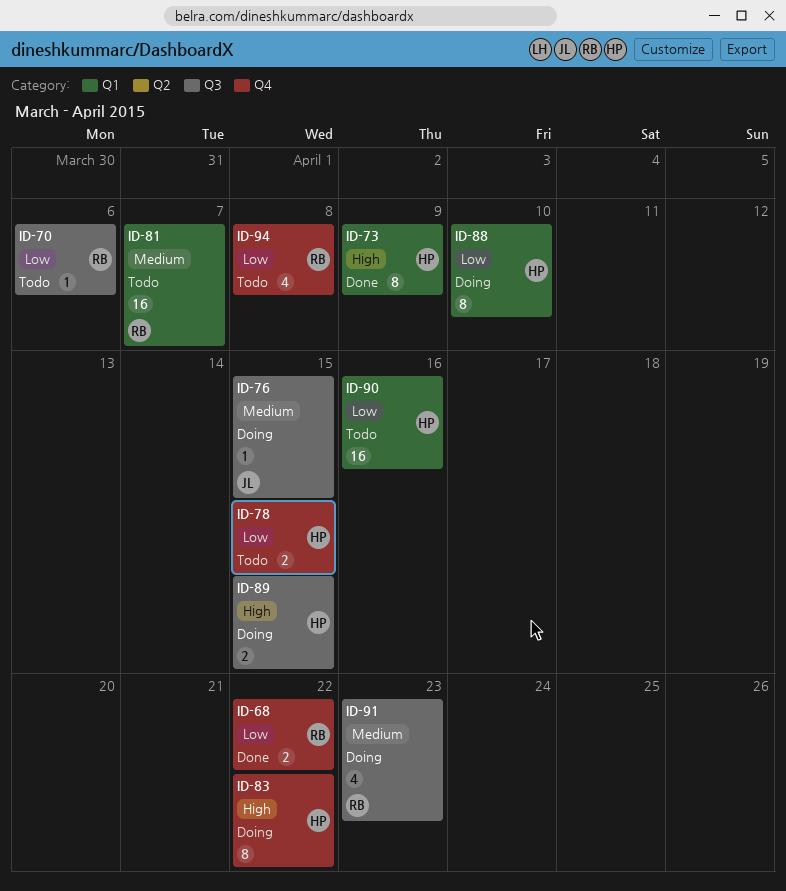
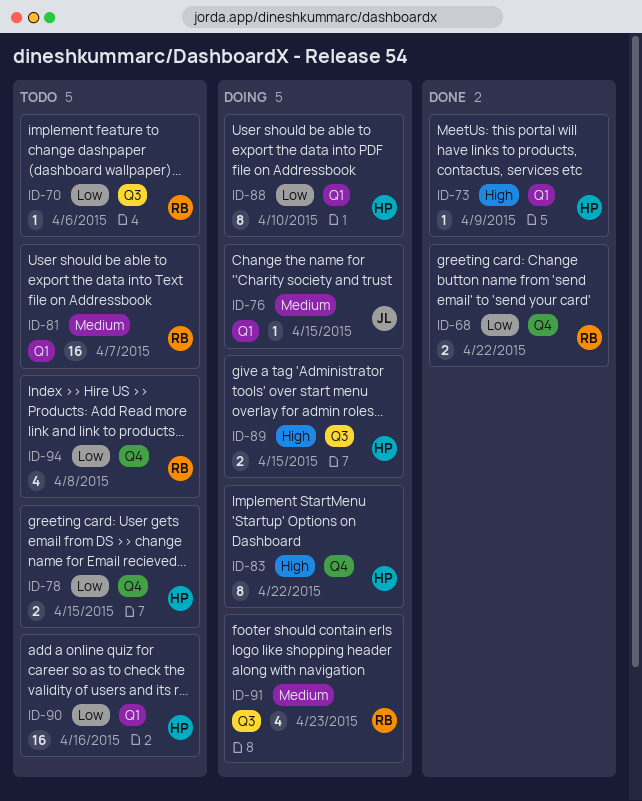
ID-73, estimate: 8 -> 1
ID-76, label: Q3 -> Q1

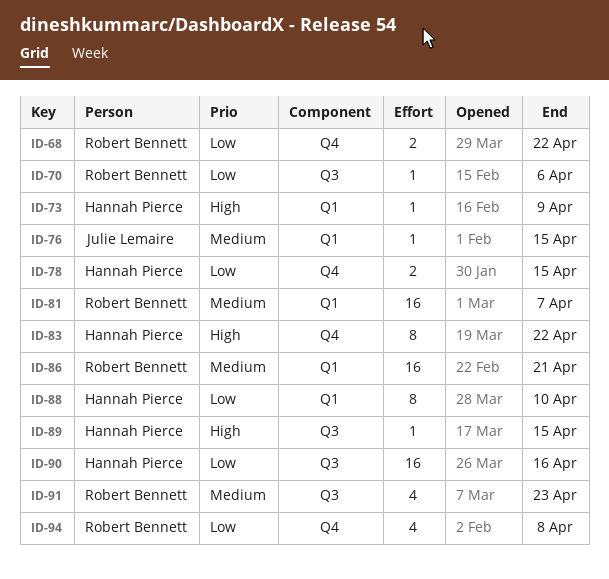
ID-86: none -> present
ID-89, estimate: 2 -> 1
ID-90, label: Q1 -> Q3

